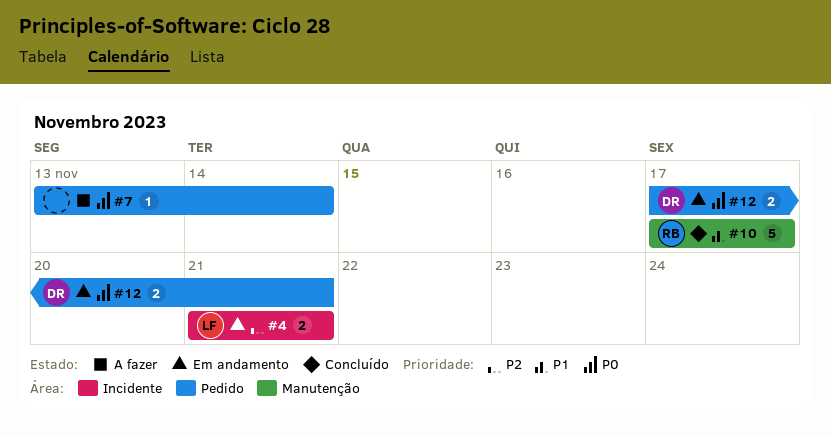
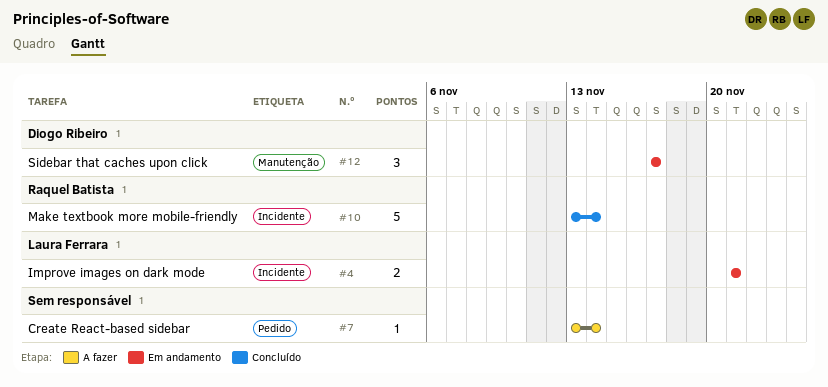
#10, label: Manutenção -> Incidente
#10, start: Nov 17 -> Nov 13
#10, due: Nov 17 -> Nov 14
#12, label: Pedido -> Manutenção
#12, estimate: 2 -> 3
#12, due: Nov 21 -> Nov 17

